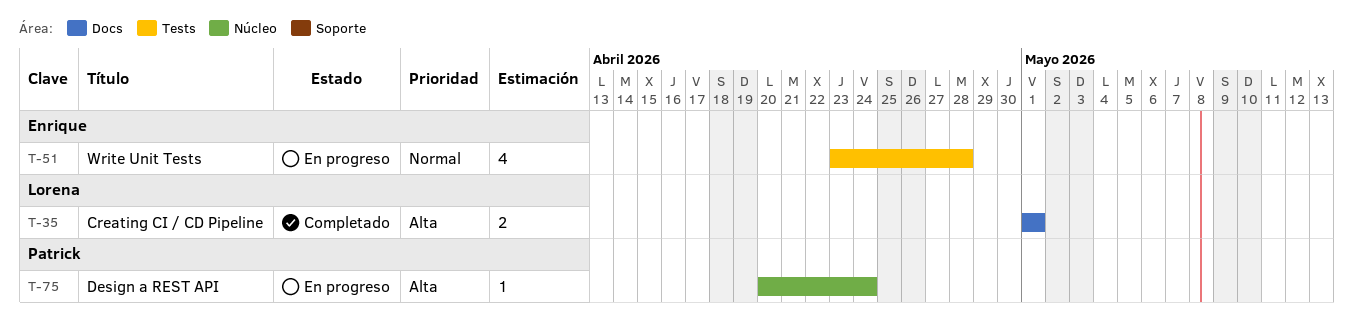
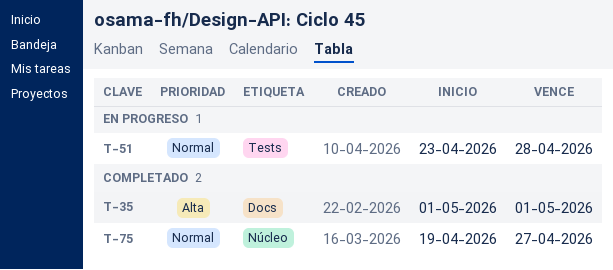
T-75, status: En progreso -> Completado
T-75, priority: Alta -> Normal
T-75, start: Apr 20 -> Apr 19
T-75, due: Apr 24 -> Apr 27

